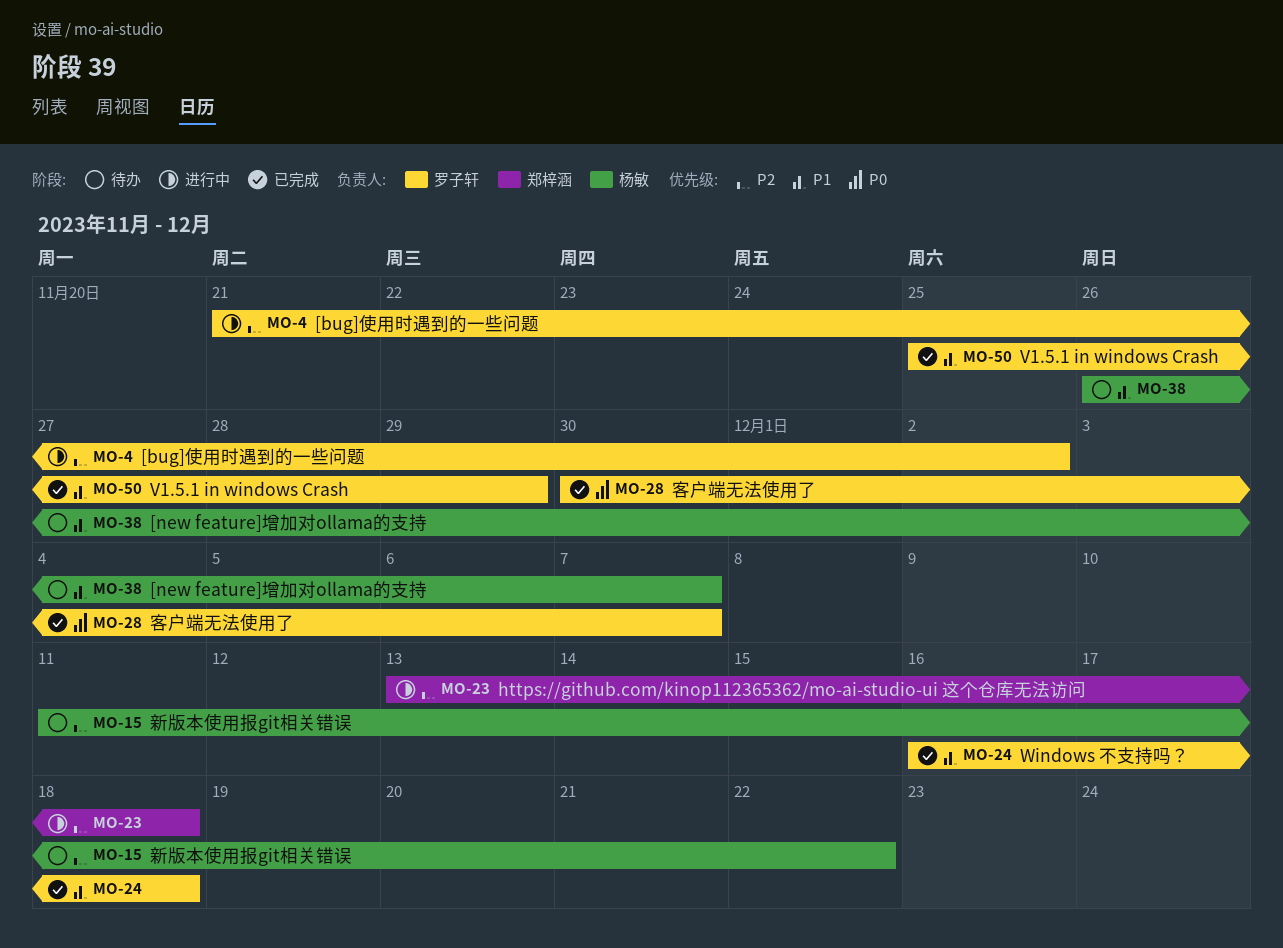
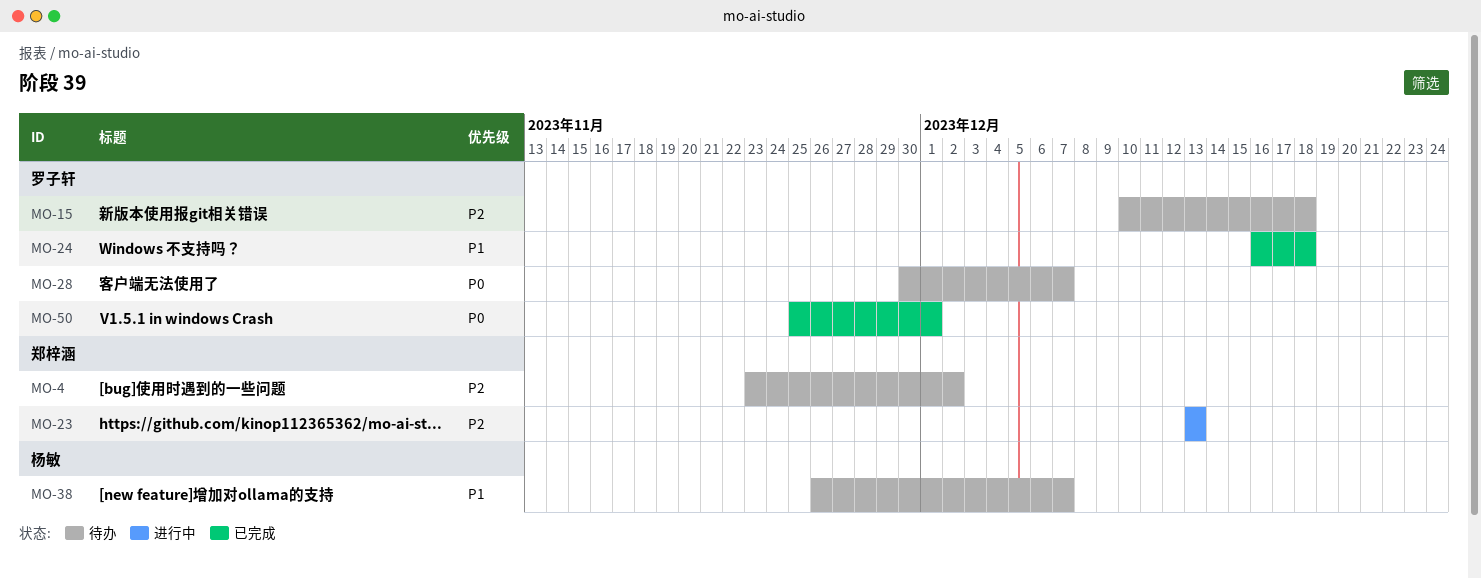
MO-4, status: 进行中 -> 待办
MO-4, owner: 罗子轩 -> 郑梓涵
MO-4, start: Nov 21 -> Nov 23
MO-15, owner: 杨敏 -> 罗子轩
MO-15, start: Dec 11 -> Dec 10
MO-15, due: Dec 22 -> Dec 18
MO-23, due: Dec 18 -> Dec 13
MO-28, status: 已完成 -> 待办
MO-50, priority: P1 -> P0
MO-50, due: Nov 29 -> Dec 1

